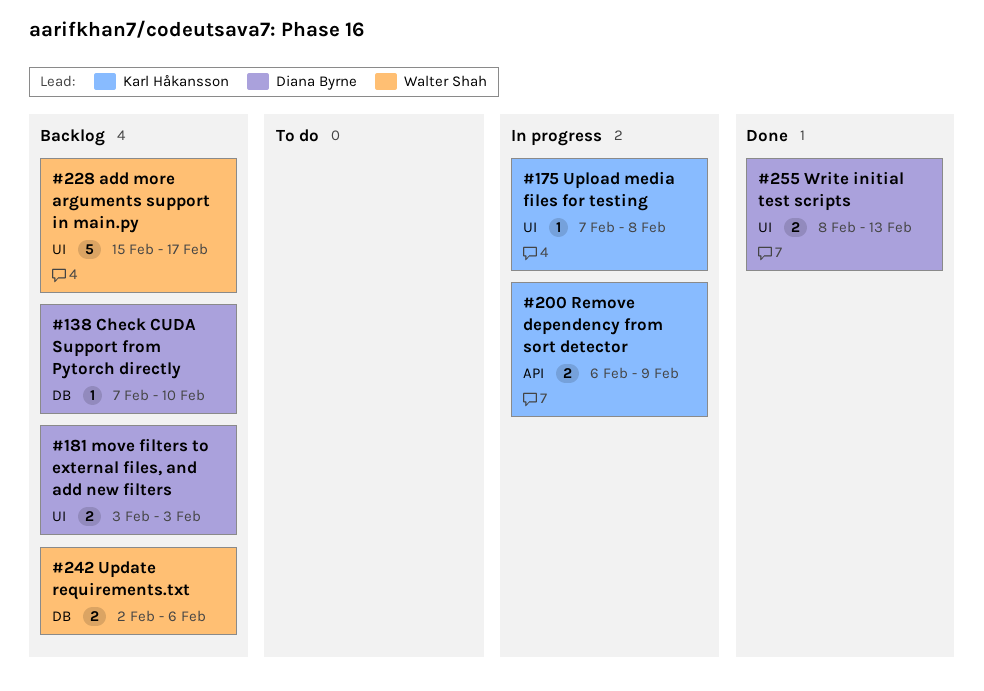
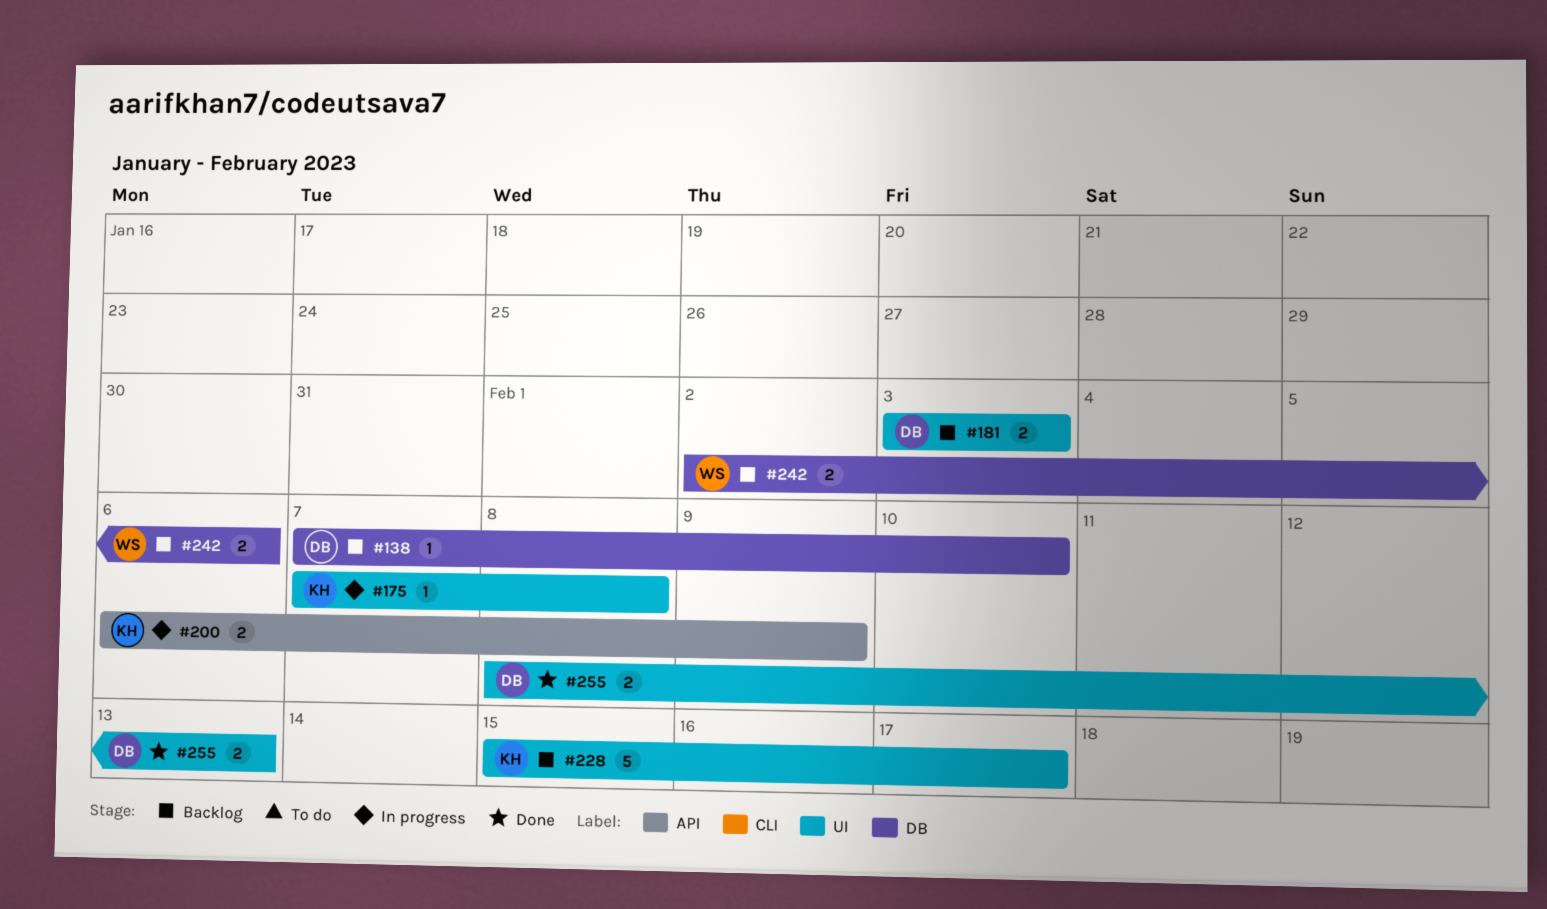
#228, owner: Walter Shah -> Karl Håkansson

